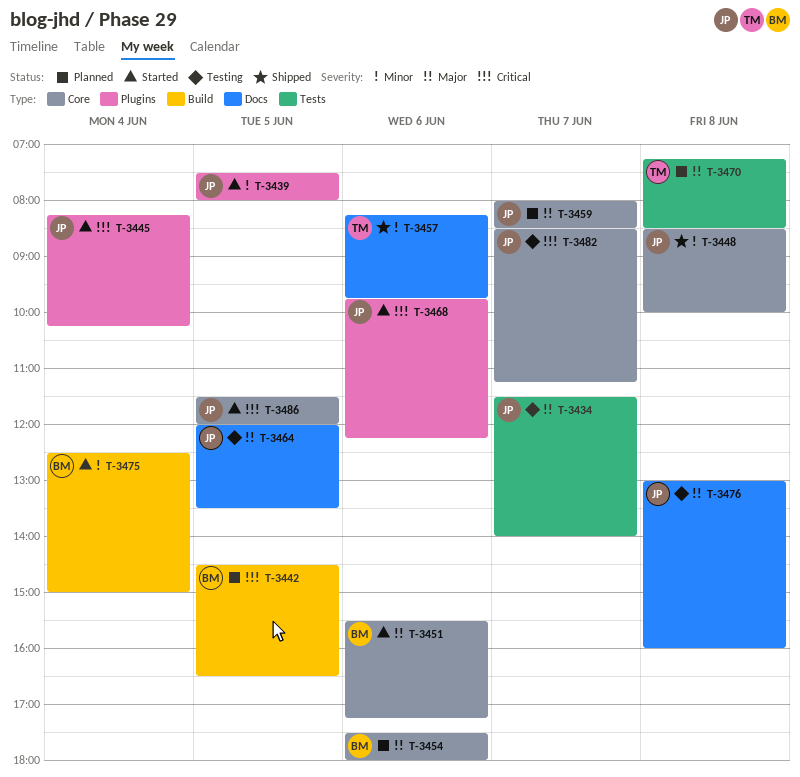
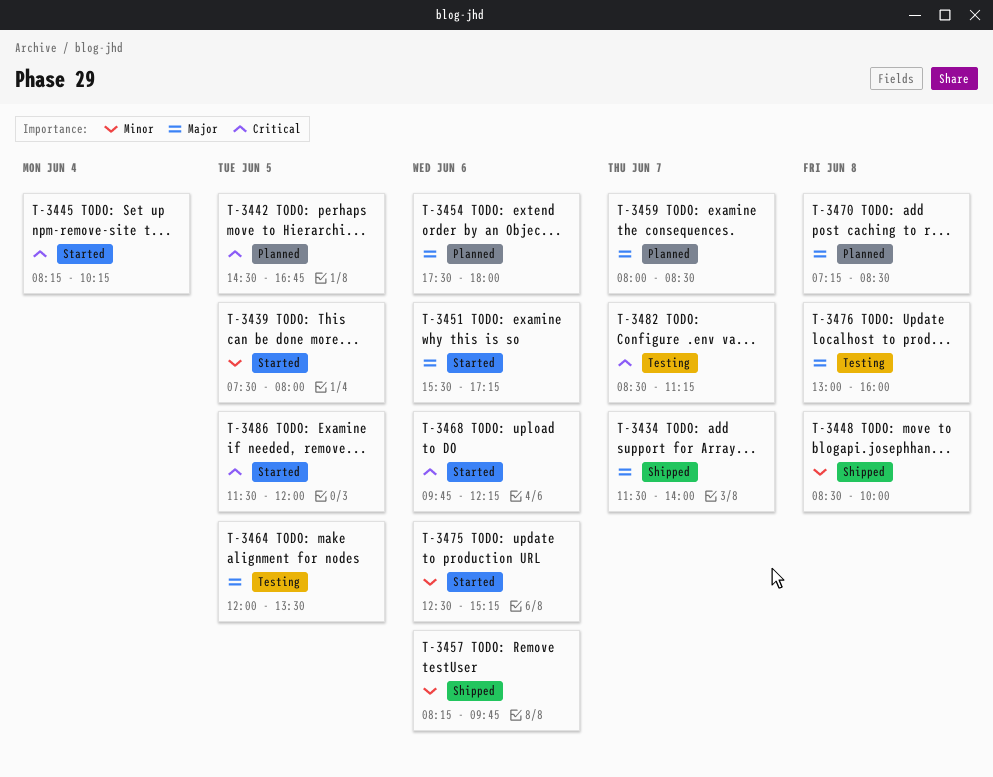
T-3434, status: Testing -> Shipped
T-3442, ends: 16:30 -> 16:45
T-3475, day: Jun 4 -> Jun 6
T-3475, ends: 15:00 -> 15:15

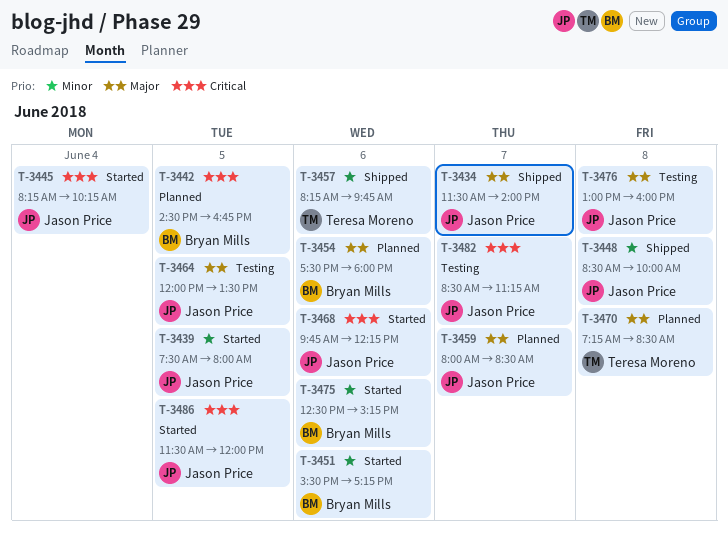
T-3451, priority: Major -> Minor

